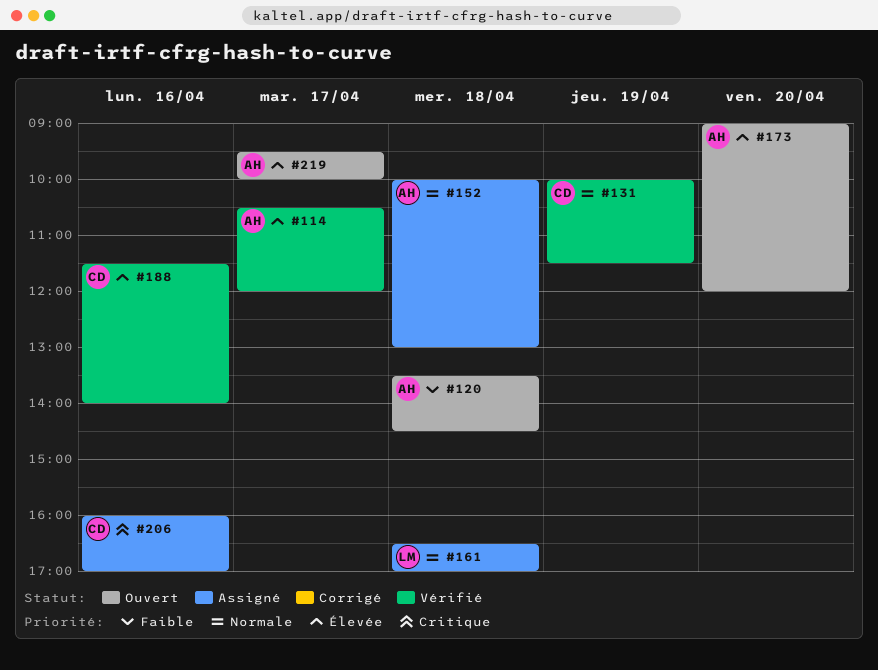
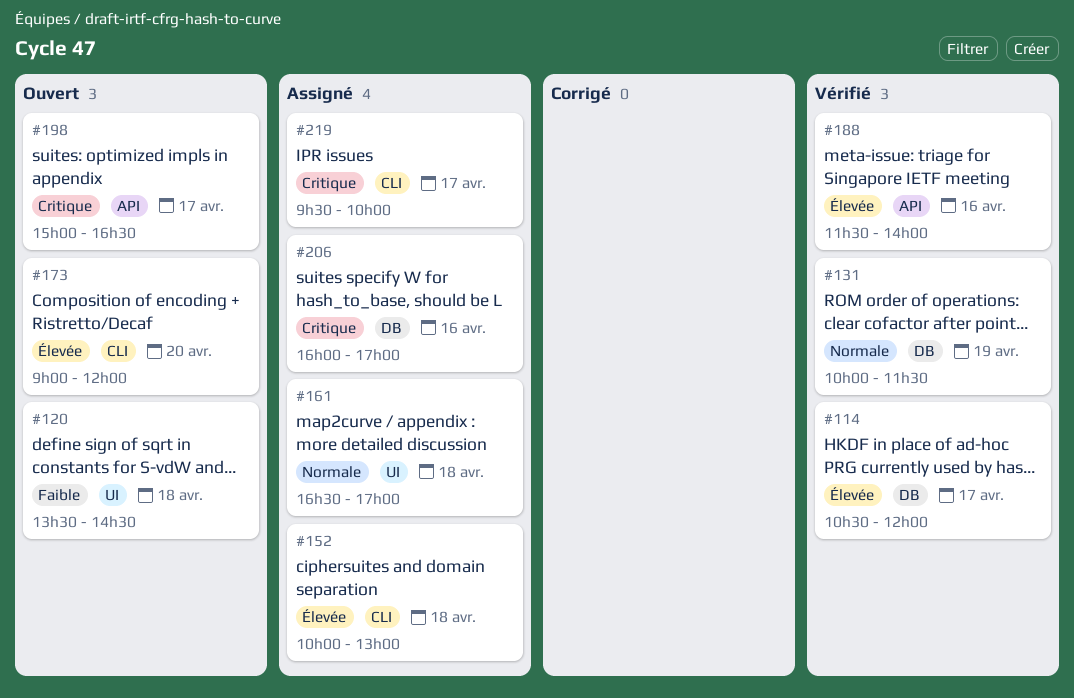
#152, priority: Normale -> Élevée
#198: none -> present
#219, status: Ouvert -> Assigné
#219, priority: Élevée -> Critique

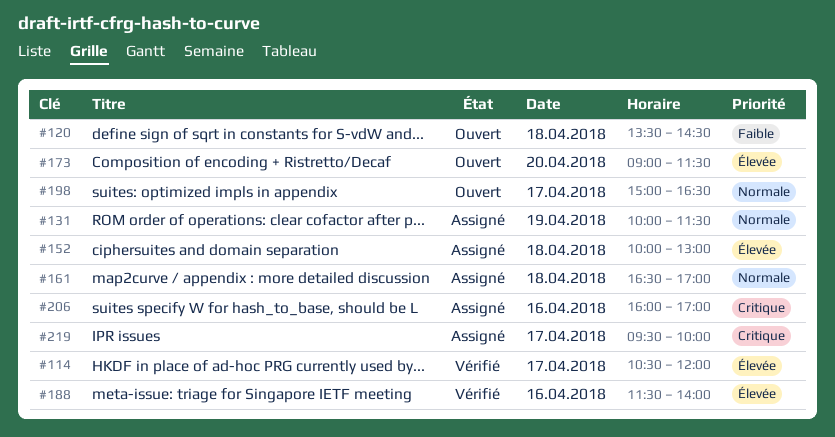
#131, status: Vérifié -> Assigné
#173, ends: 12:00 -> 11:30
#198, priority: Critique -> Normale

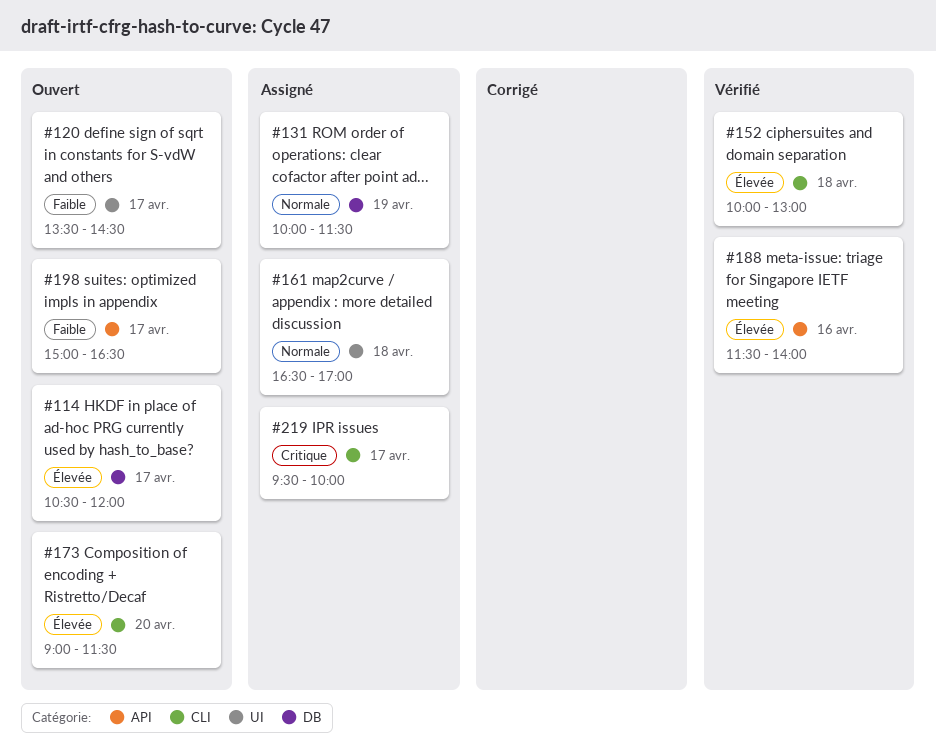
#114, status: Vérifié -> Ouvert
#120, day: Apr 18 -> Apr 17
#152, status: Assigné -> Vérifié
#198, priority: Normale -> Faible
#206: present -> none

